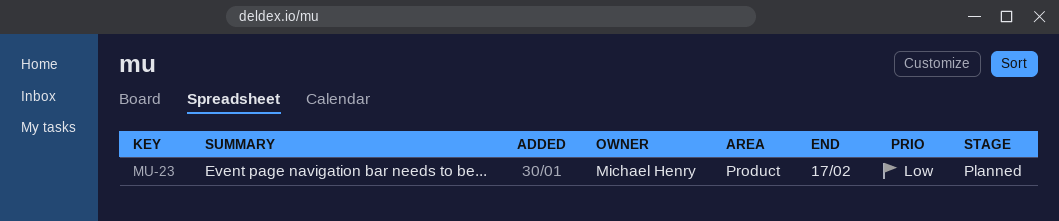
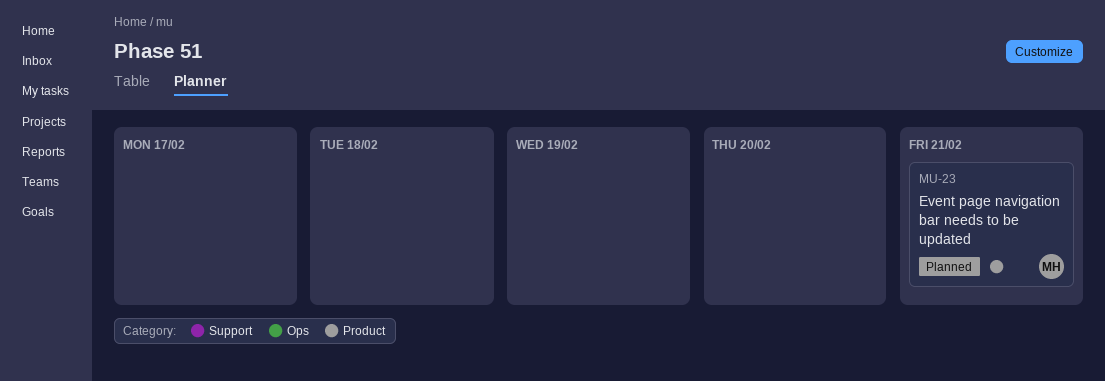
MU-23, due: Feb 17 -> Feb 21

